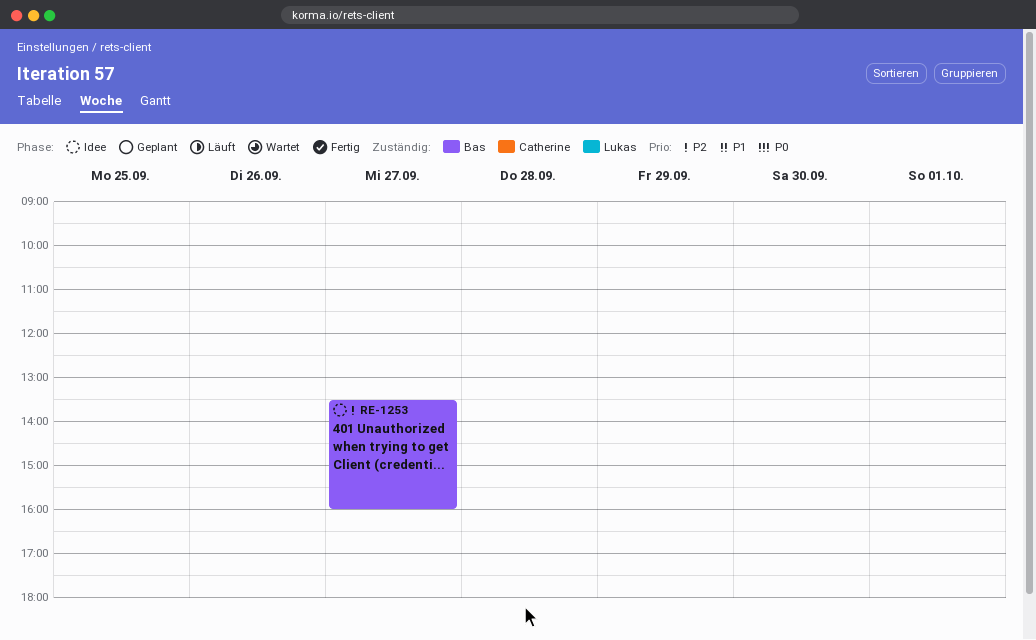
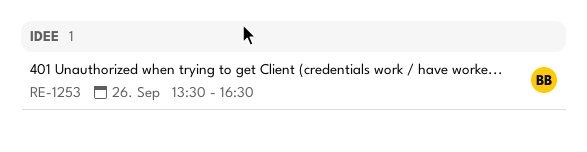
RE-1253, day: Sep 27 -> Sep 26
RE-1253, ends: 16:00 -> 16:30

